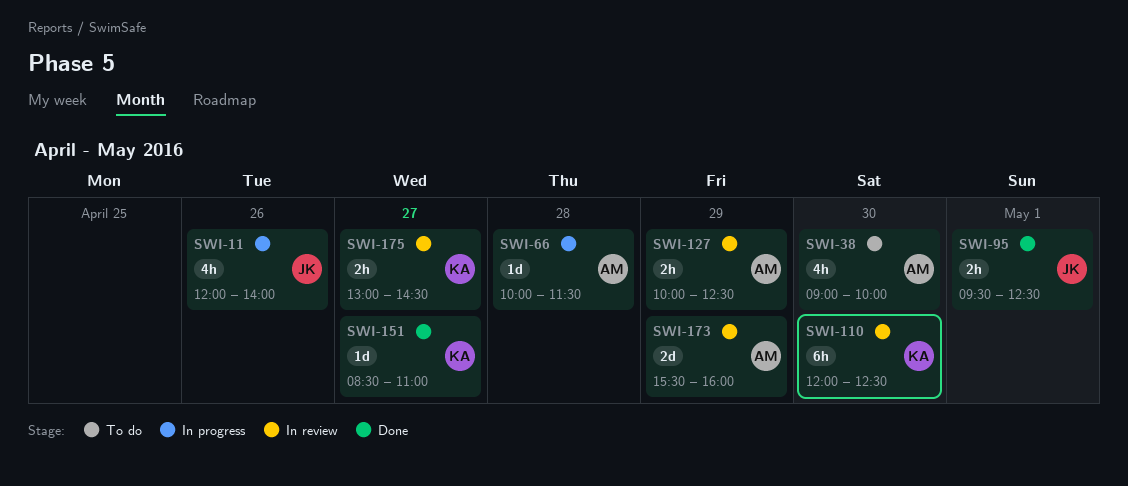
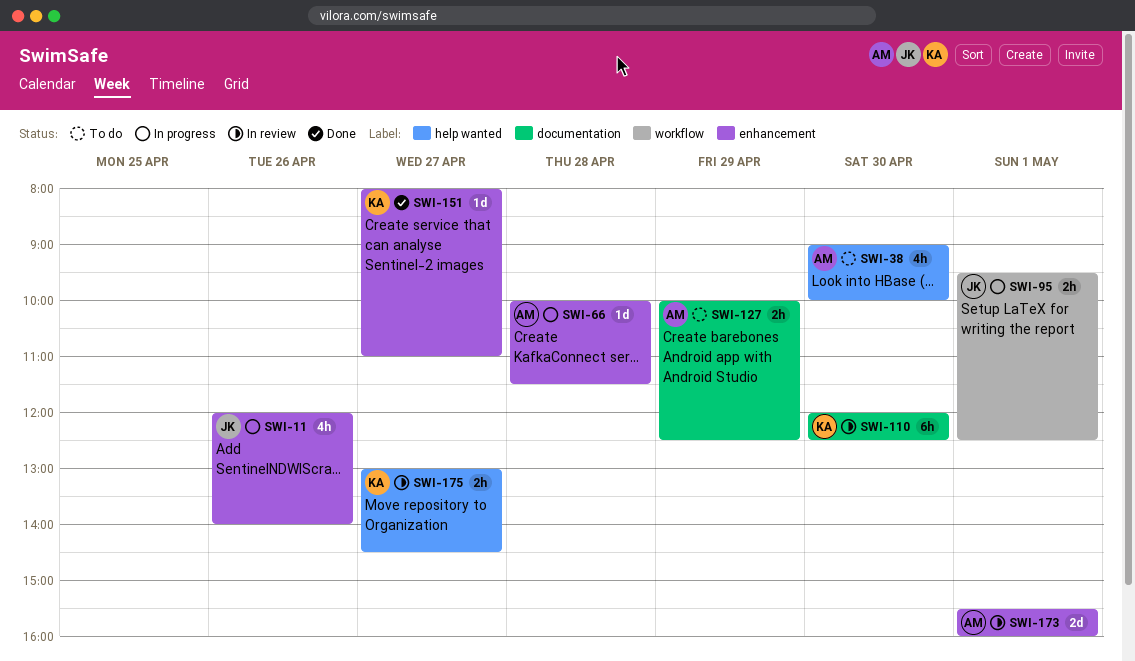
SWI-95, status: Done -> In progress
SWI-127, status: In review -> To do
SWI-151, begins: 08:30 -> 08:00
SWI-173, day: Apr 29 -> May 1

